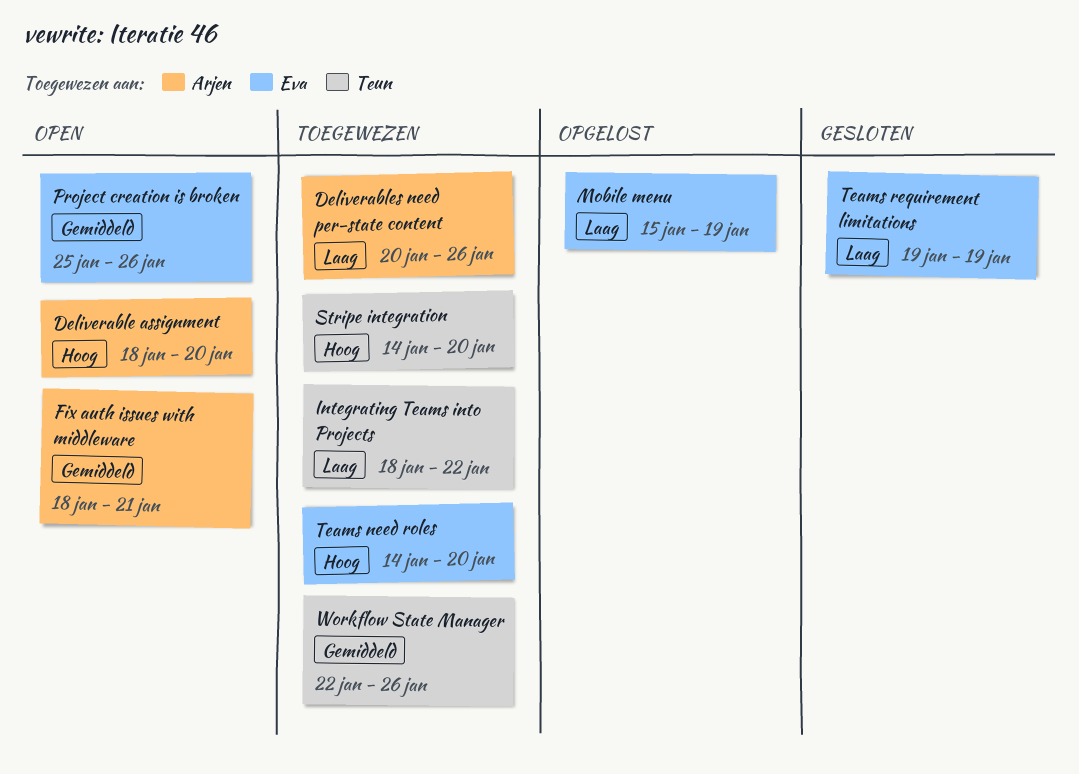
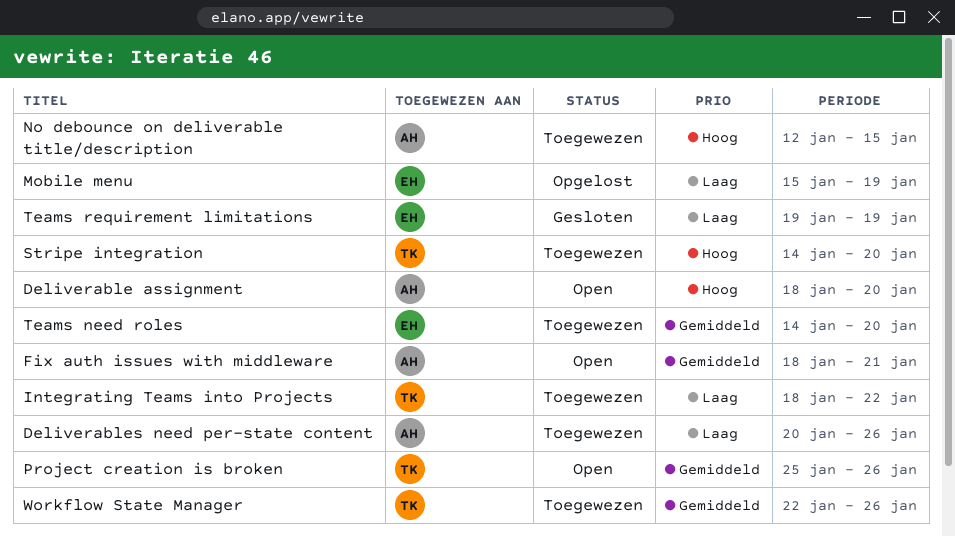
No debounce on deliverable title/description: none -> present
Project creation is broken, owner: Eva -> Teun
Teams need roles, priority: Hoog -> Gemiddeld

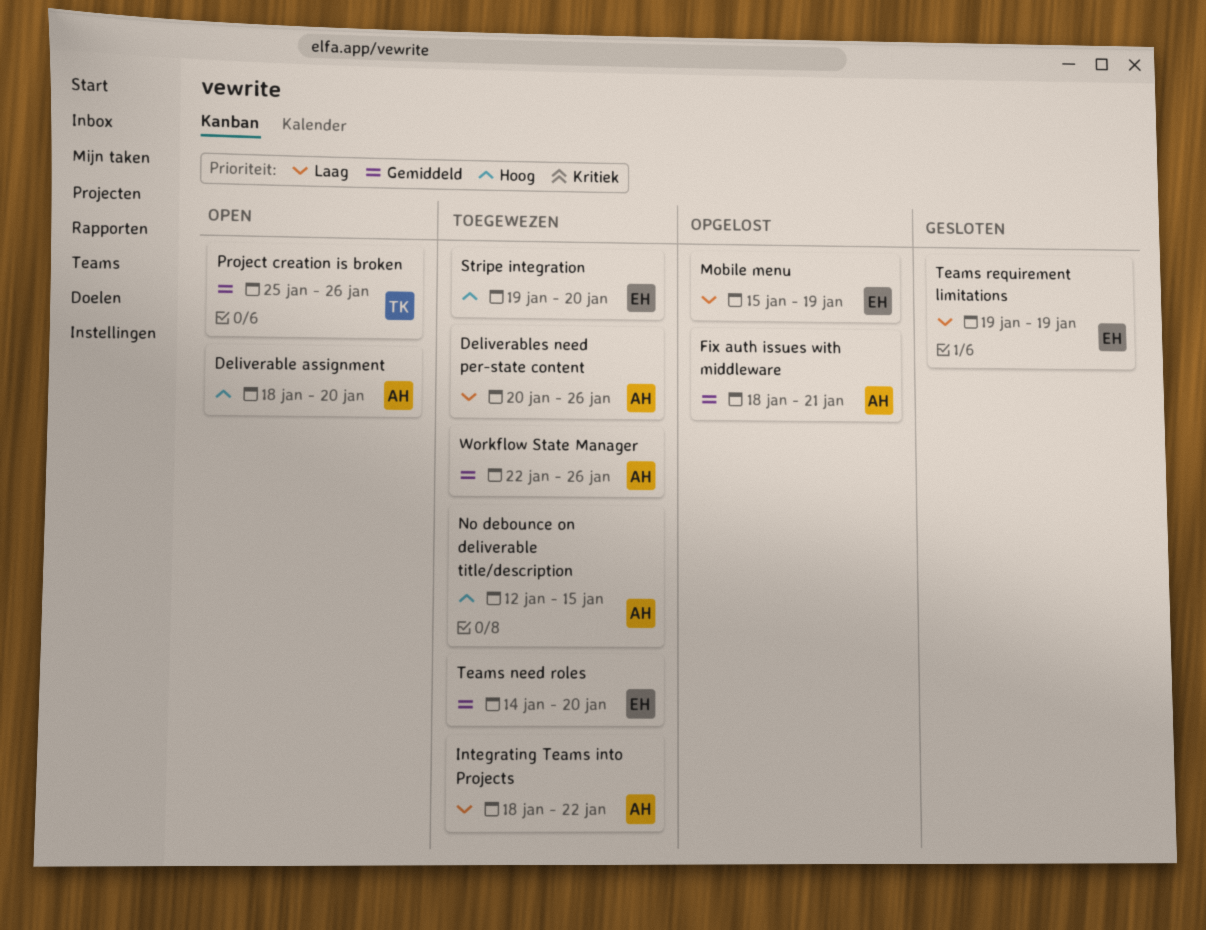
Fix auth issues with middleware, status: Open -> Opgelost
Integrating Teams into Projects, owner: TK -> AH
Stripe integration, owner: TK -> EH
Stripe integration, start: Jan 14 -> Jan 19
Workflow State Manager, owner: TK -> AH

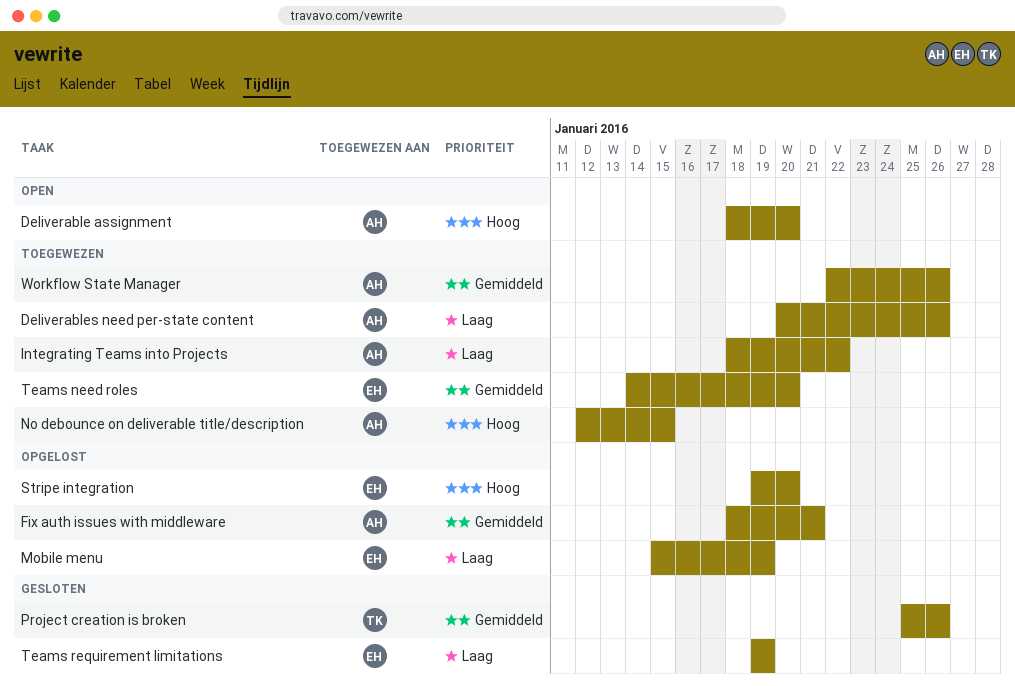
Project creation is broken, status: Open -> Gesloten
Stripe integration, status: Toegewezen -> Opgelost

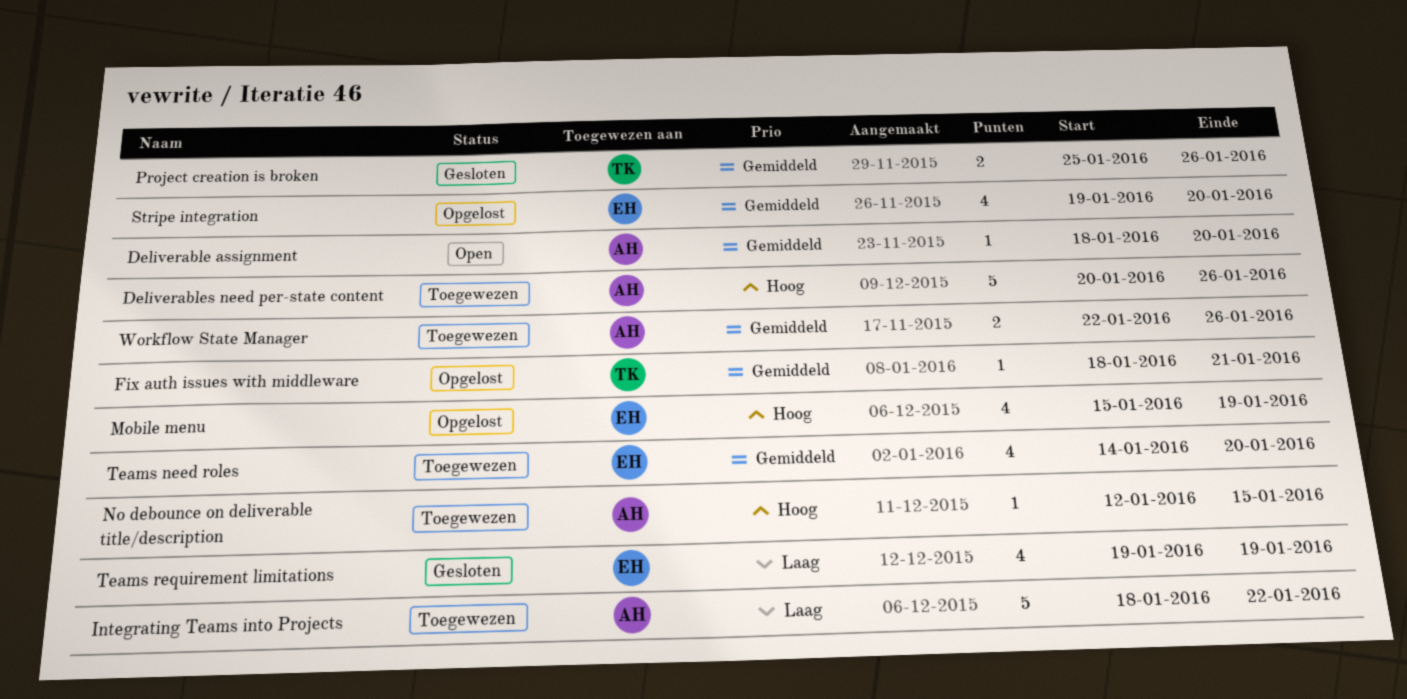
Deliverable assignment, priority: Hoog -> Gemiddeld
Deliverables need per-state content, priority: Laag -> Hoog
Fix auth issues with middleware, owner: AH -> TK
Mobile menu, priority: Laag -> Hoog
Stripe integration, priority: Hoog -> Gemiddeld

